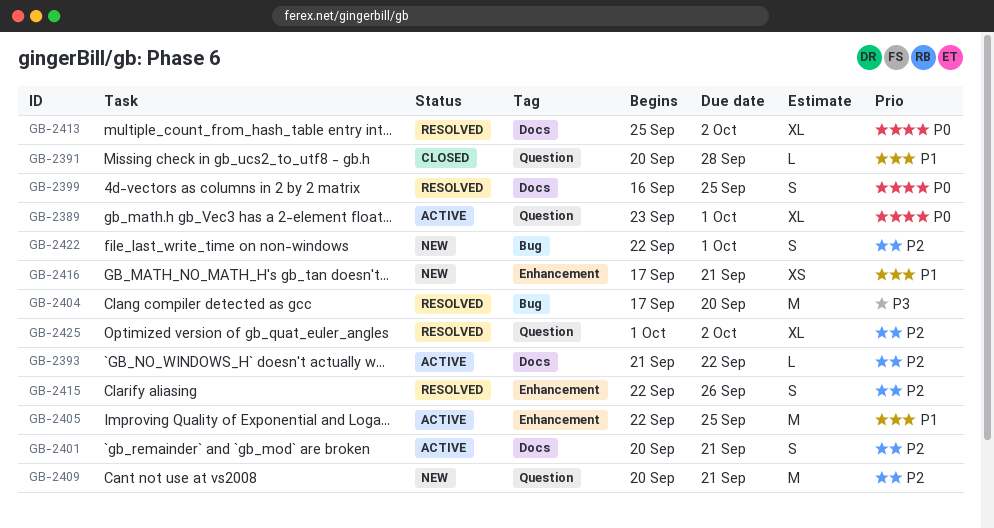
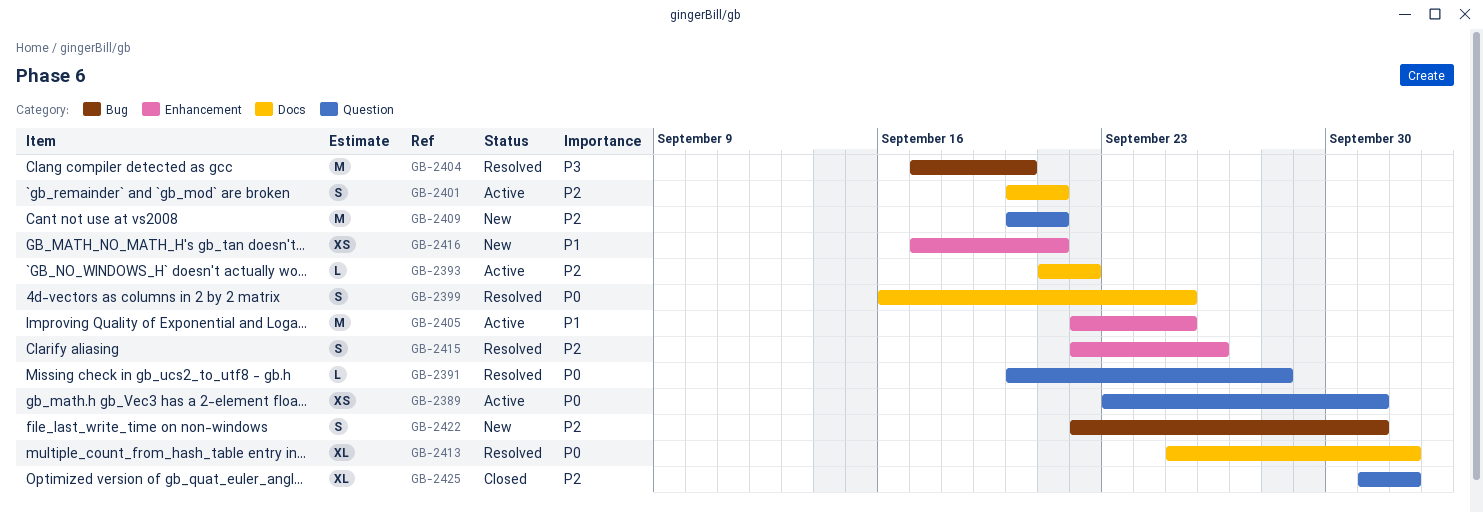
GB-2389, estimate: XL -> XS
GB-2391, status: Closed -> Resolved
GB-2391, priority: P1 -> P0
GB-2425, status: Resolved -> Closed

